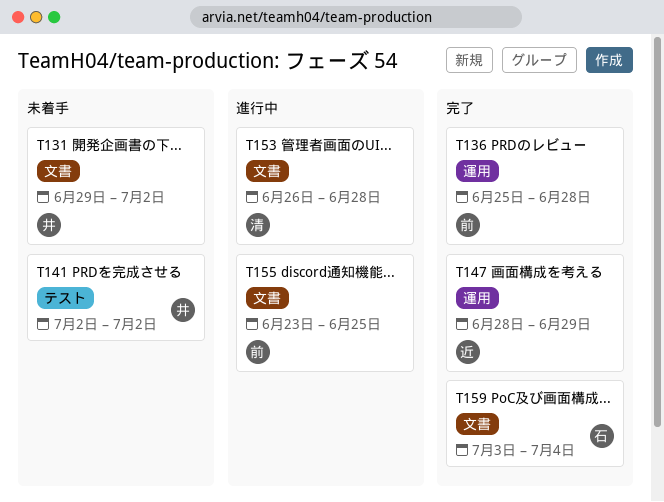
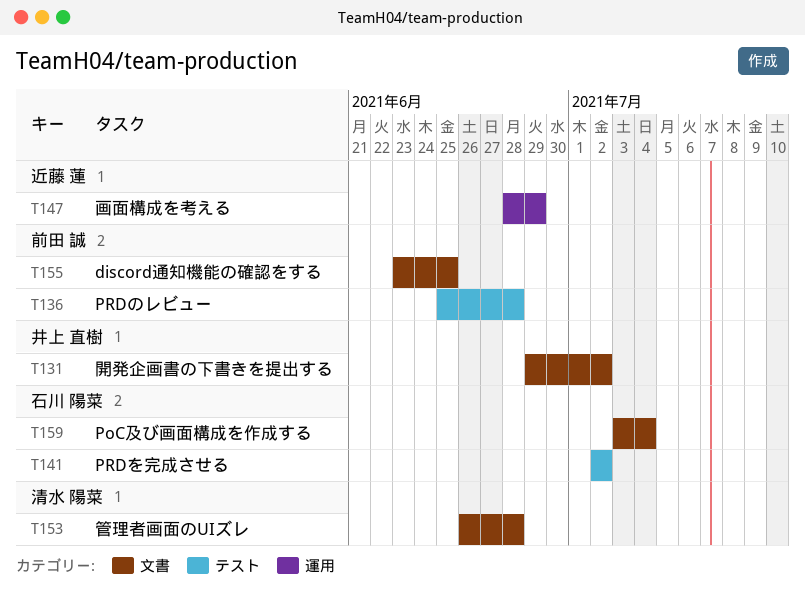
T136, label: 運用 -> テスト
T141, owner: 井上 直樹 -> 石川 陽菜

